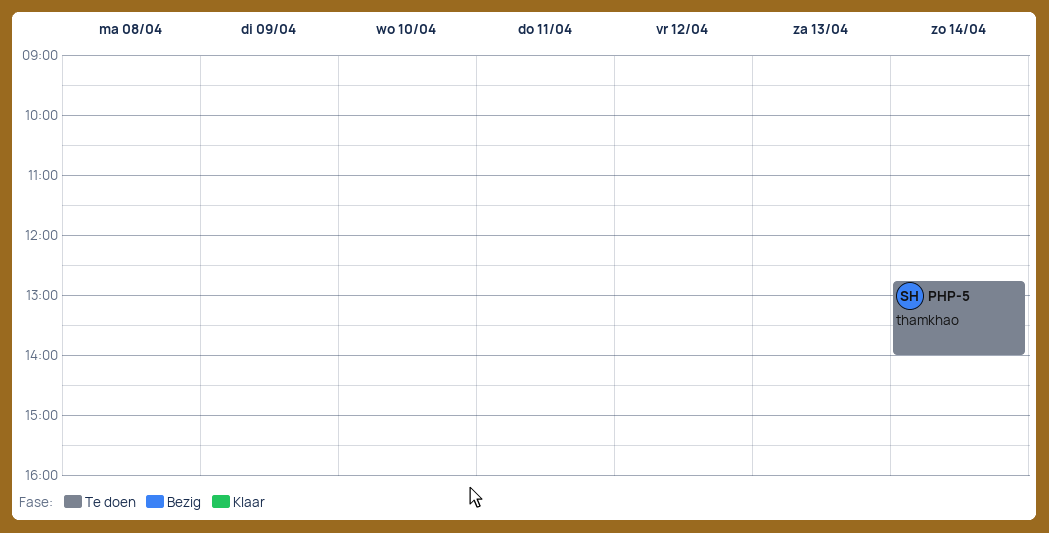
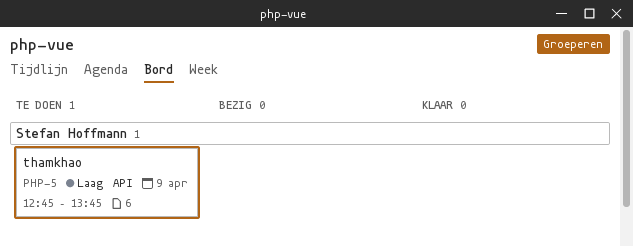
PHP-5, day: Apr 14 -> Apr 9
PHP-5, ends: 14:00 -> 13:45

